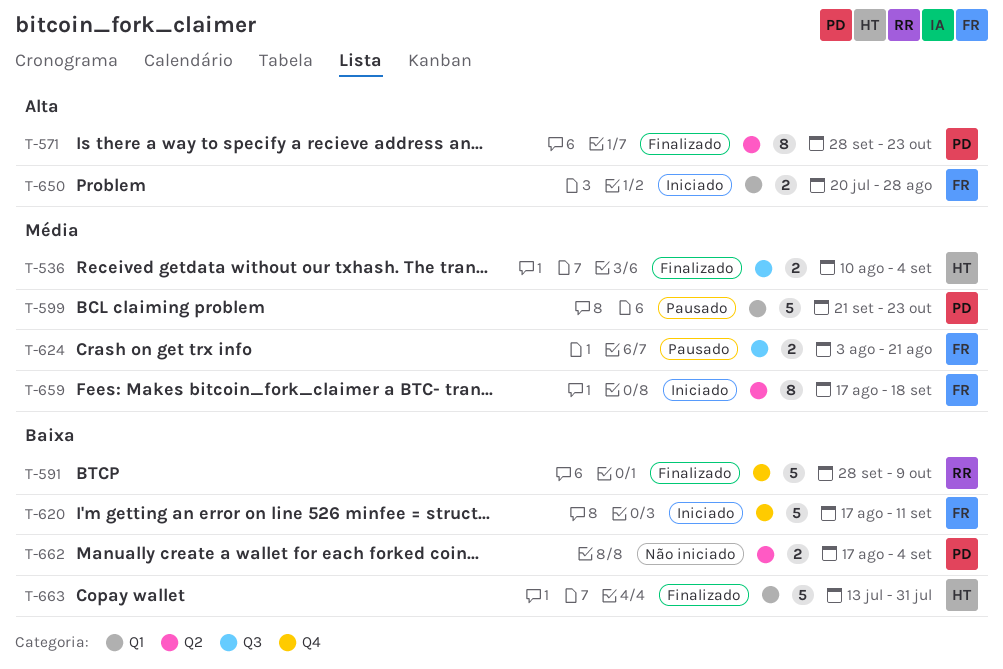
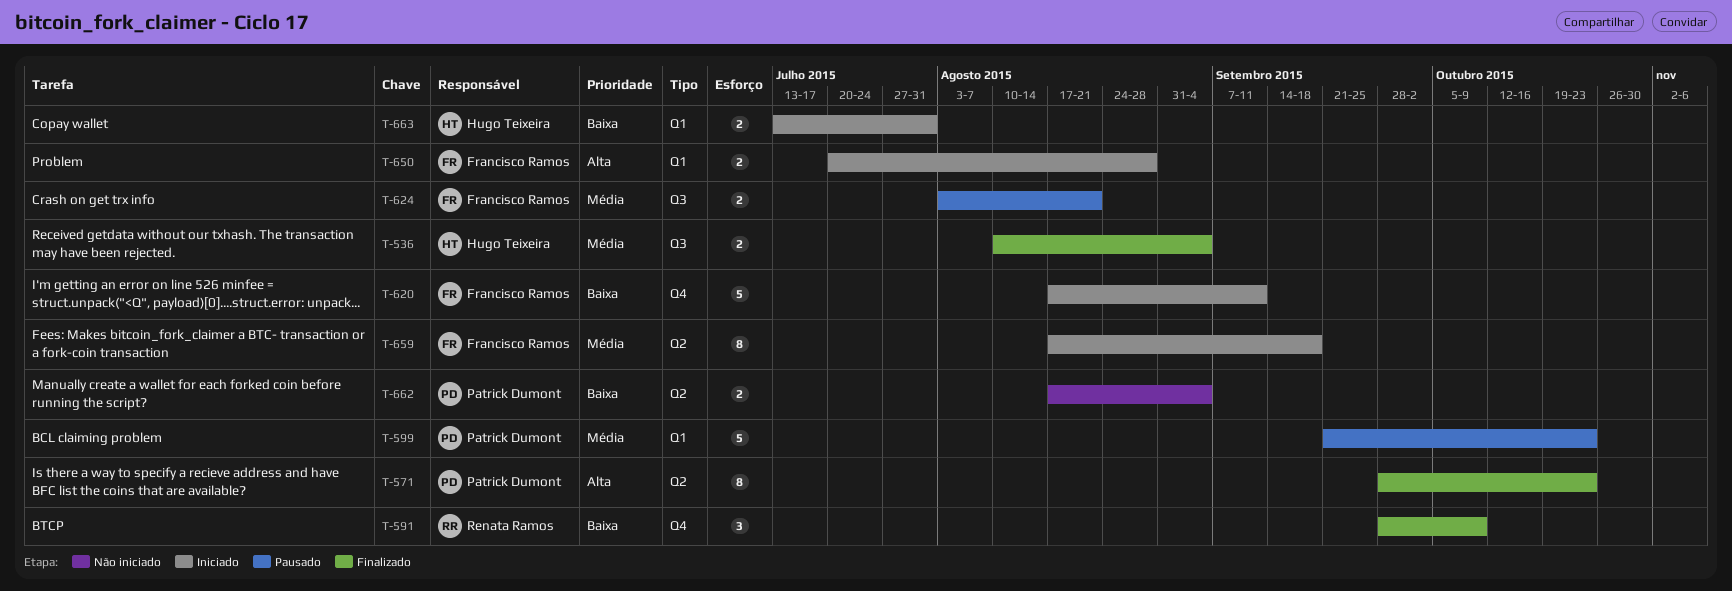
T-591, estimate: 5 -> 3
T-663, status: Finalizado -> Iniciado
T-663, estimate: 5 -> 2

